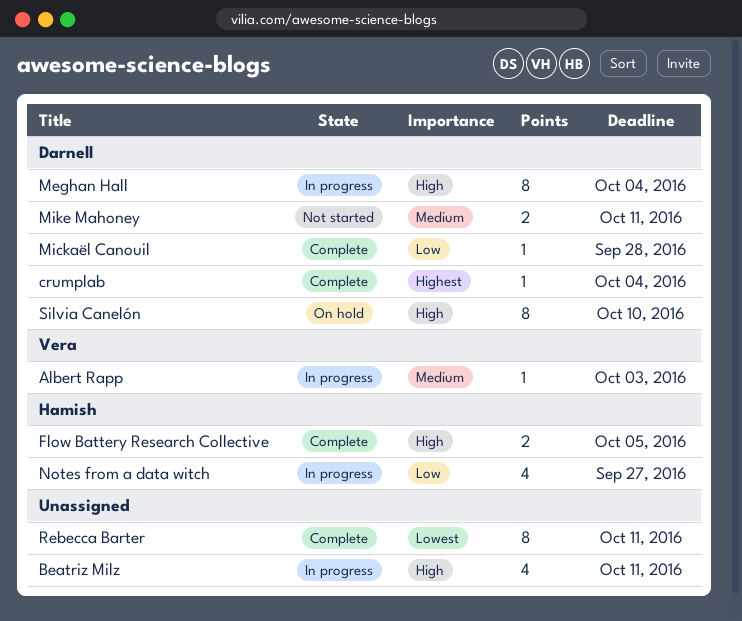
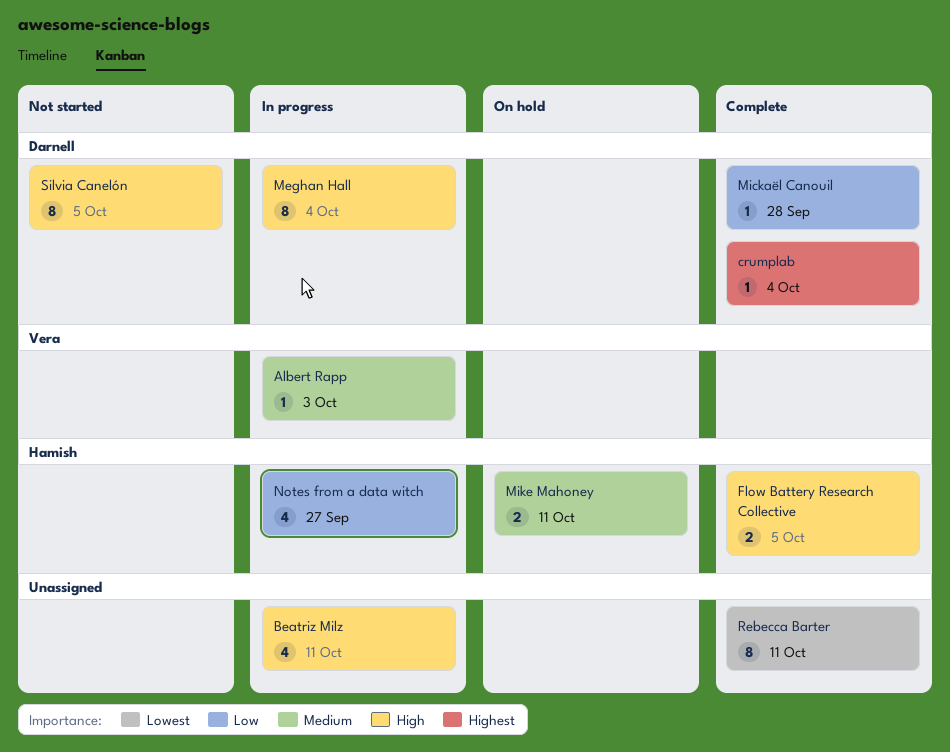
Mike Mahoney, status: Not started -> On hold
Mike Mahoney, owner: Darnell -> Hamish
Silvia Canelón, status: On hold -> Not started
Silvia Canelón, due: Oct 10 -> Oct 5

